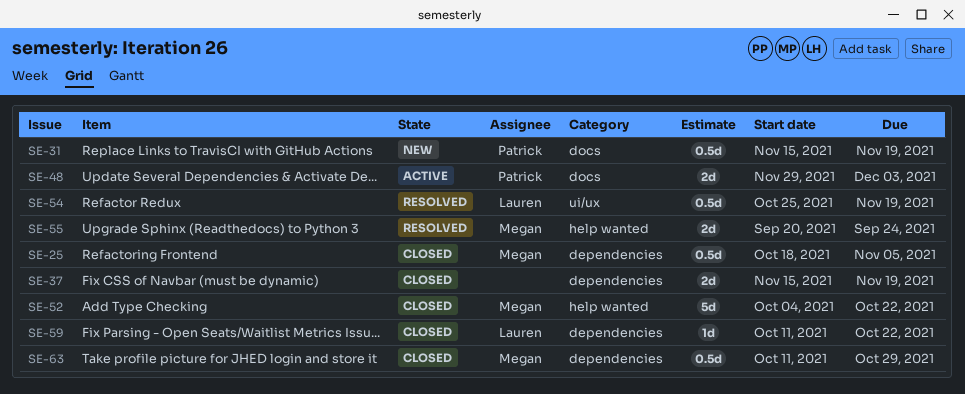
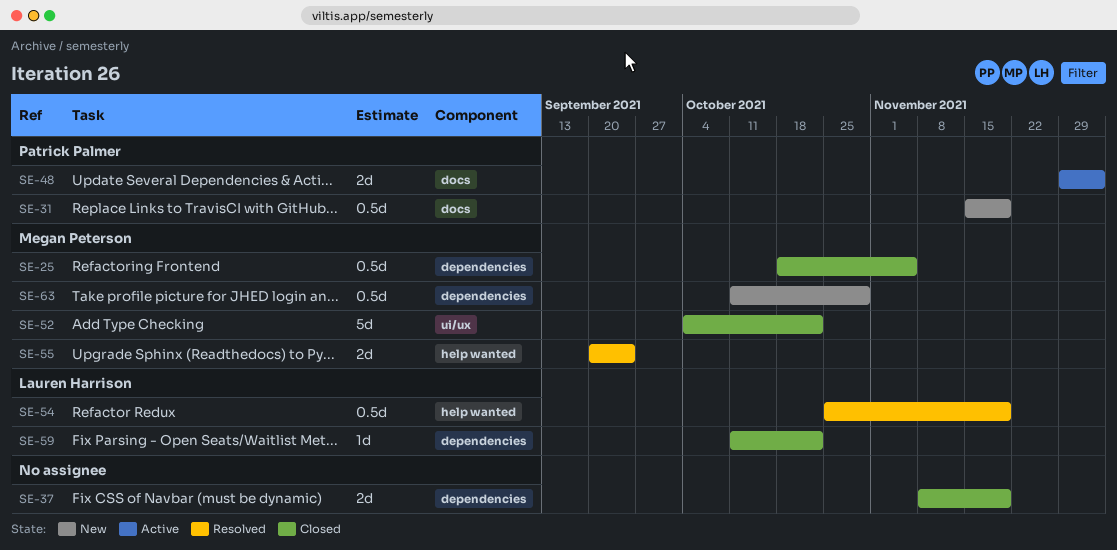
SE-37, start: Nov 15 -> Nov 8
SE-52, label: help wanted -> ui/ux
SE-54, label: ui/ux -> help wanted
SE-63, status: Closed -> New

